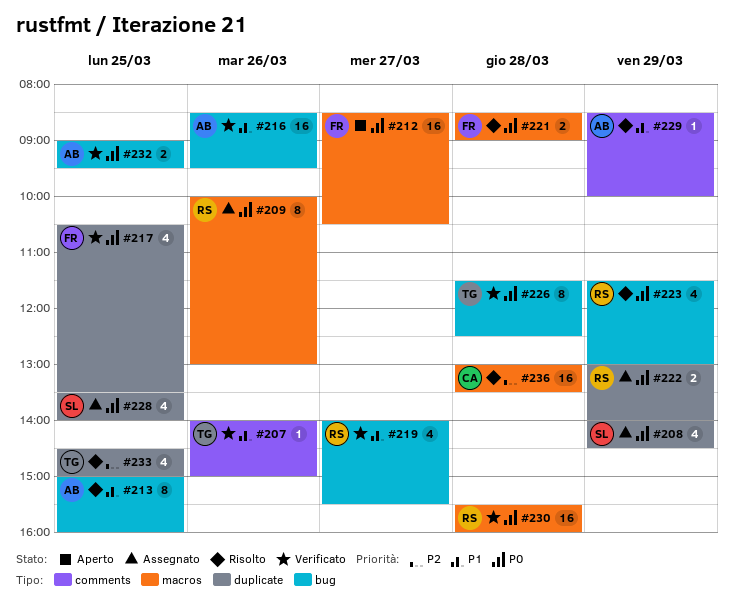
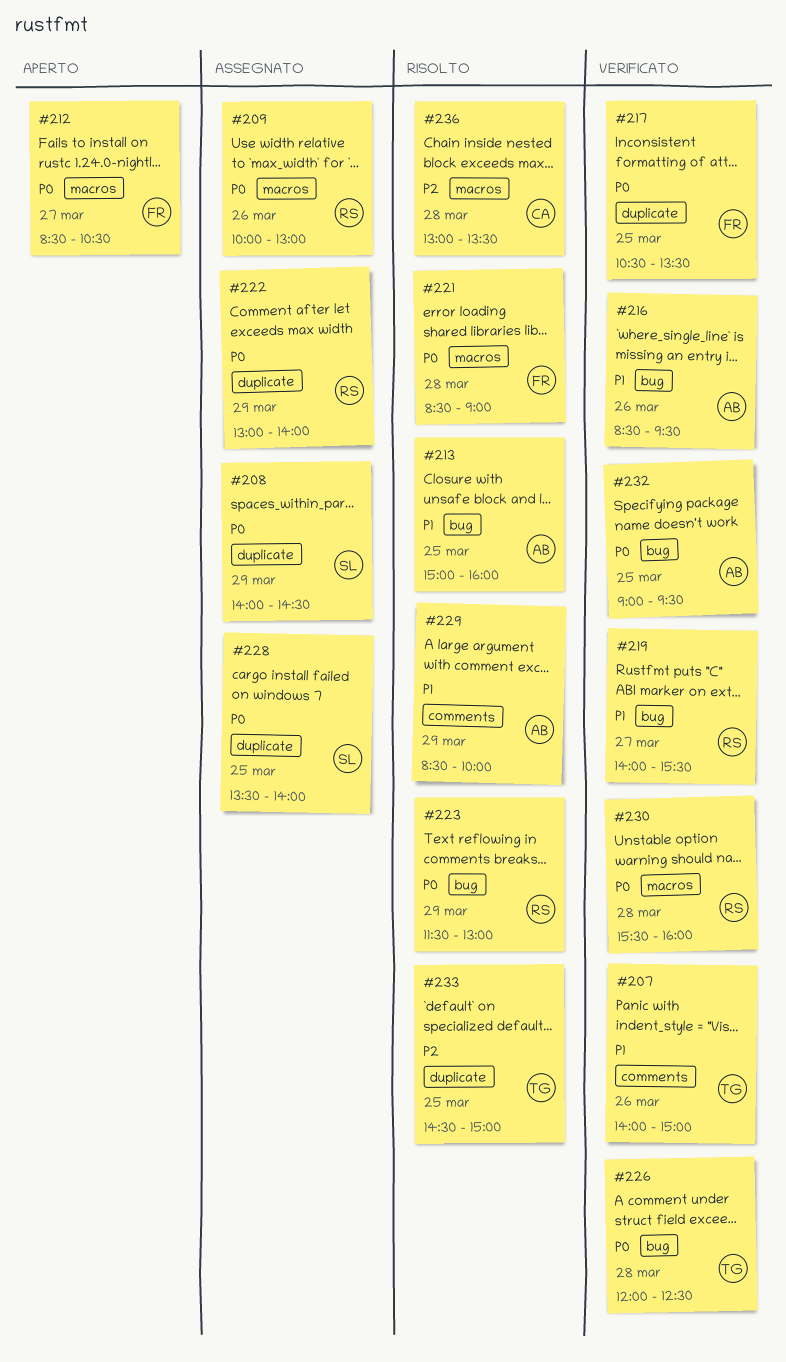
#226, begins: 11:30 -> 12:00

